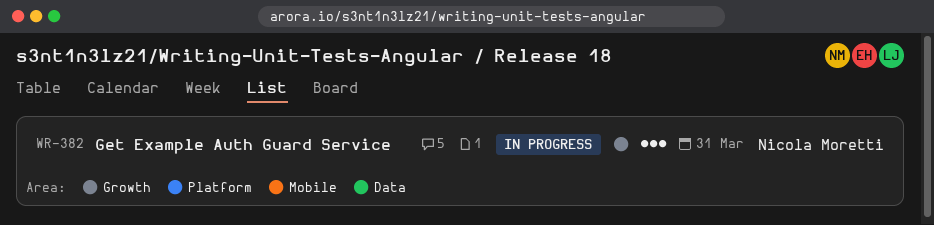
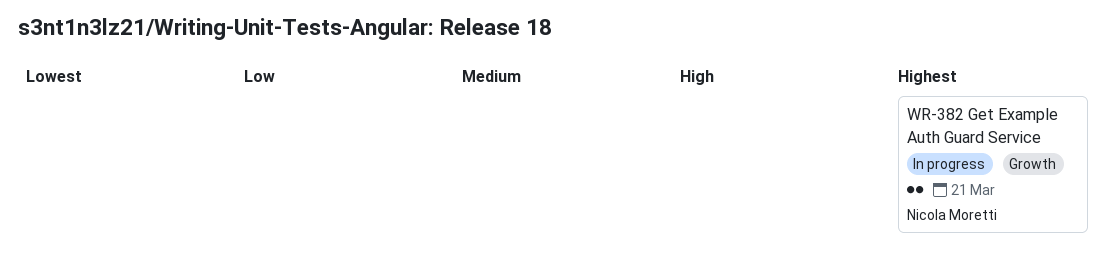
WR-382, estimate: 3 -> 2
WR-382, due: Mar 31 -> Mar 21

